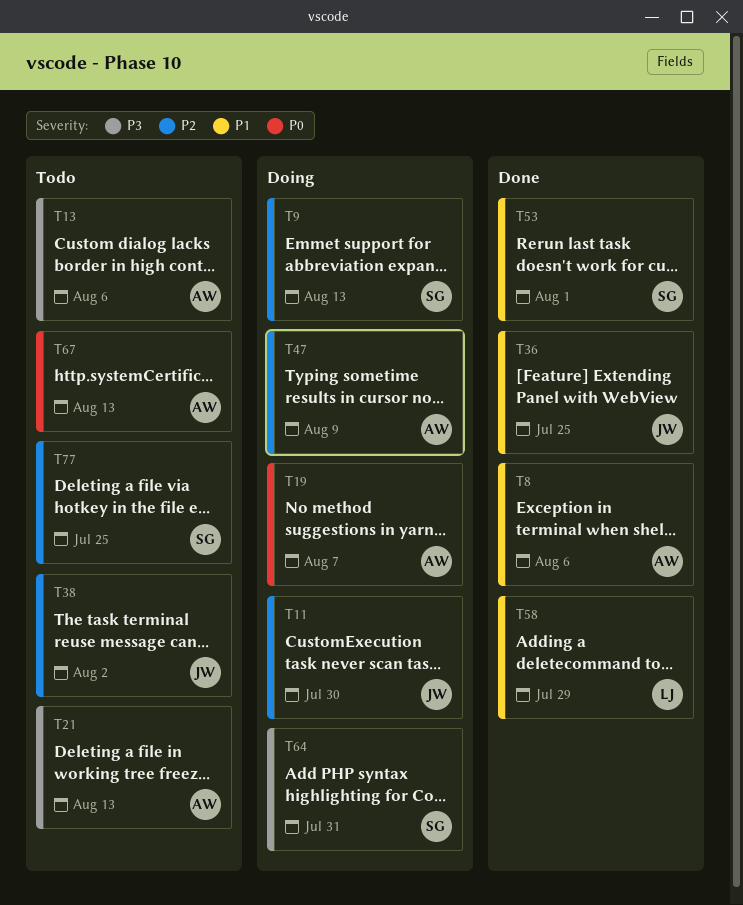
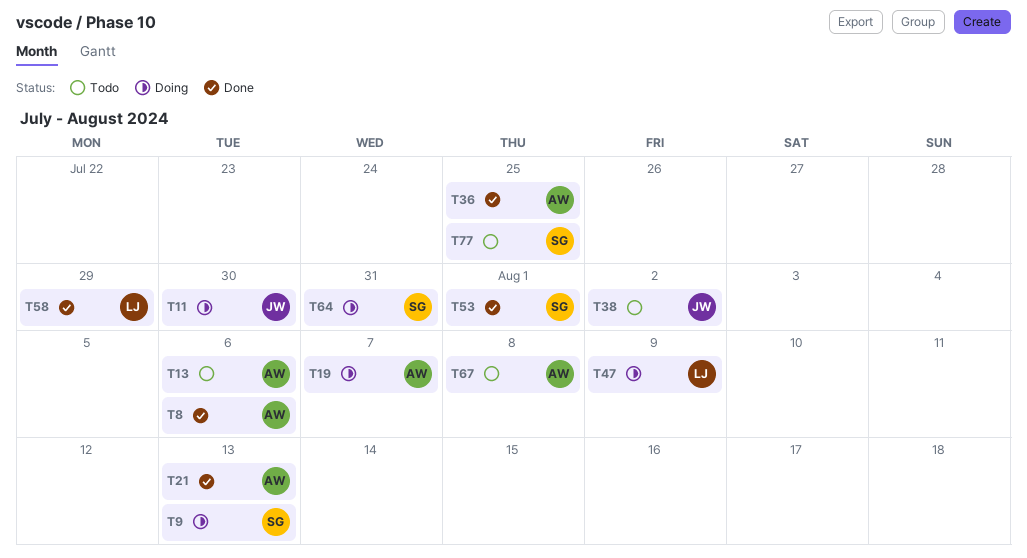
T21, status: Todo -> Done
T36, owner: JW -> AW
T47, owner: AW -> LJ
T67, due: Aug 13 -> Aug 8

